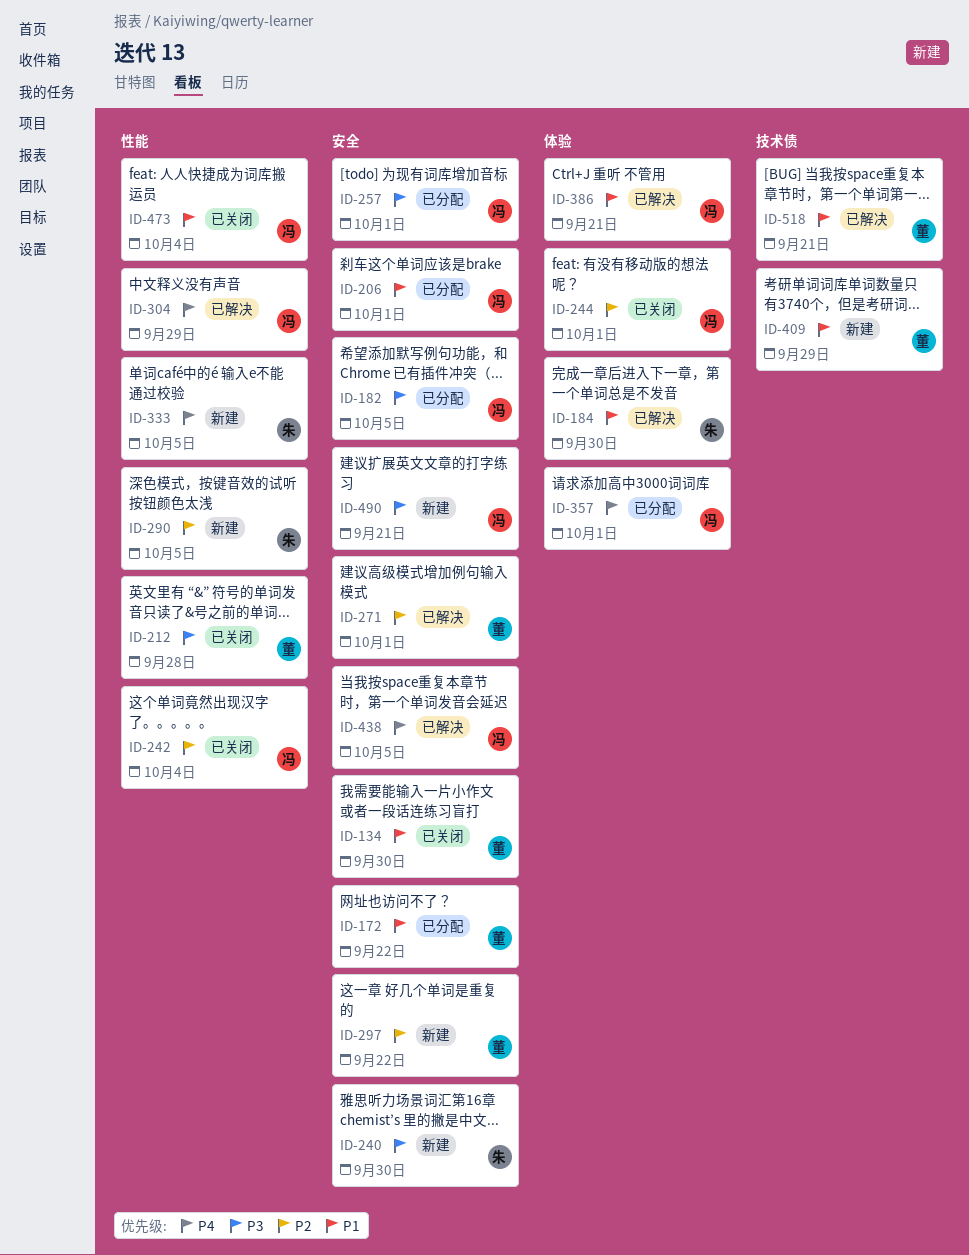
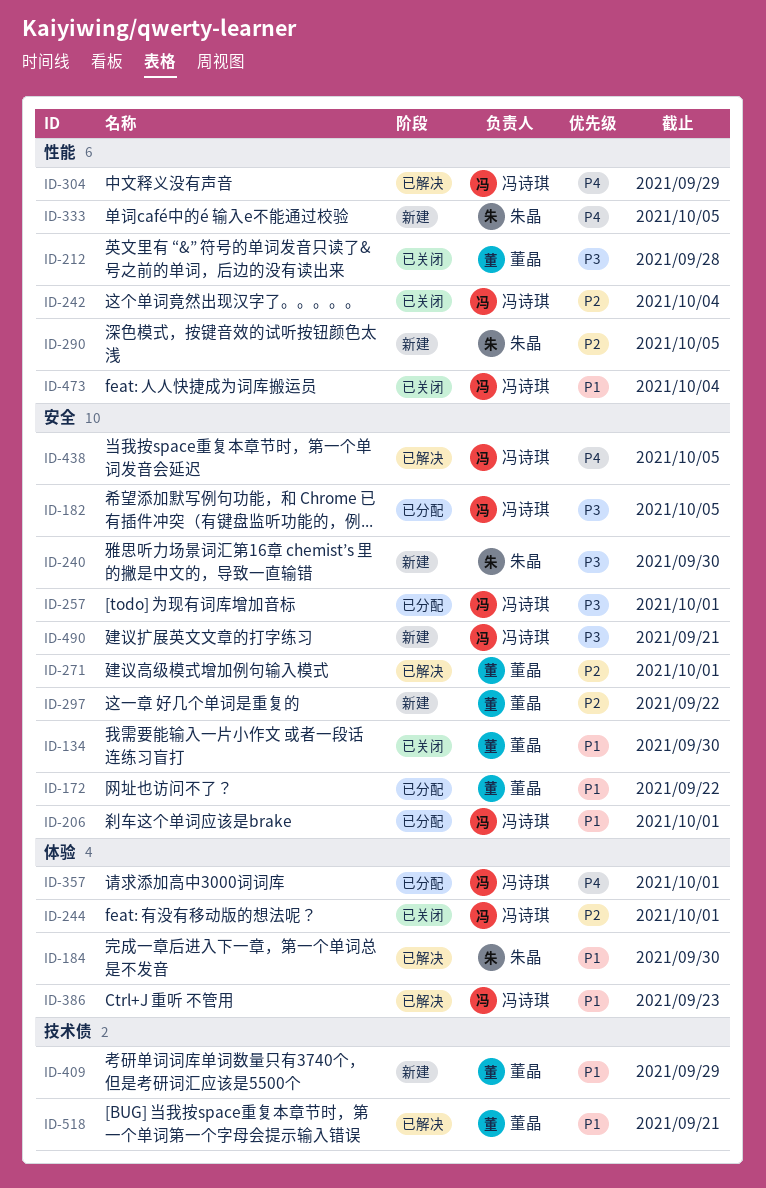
ID-386, due: Sep 21 -> Sep 23

